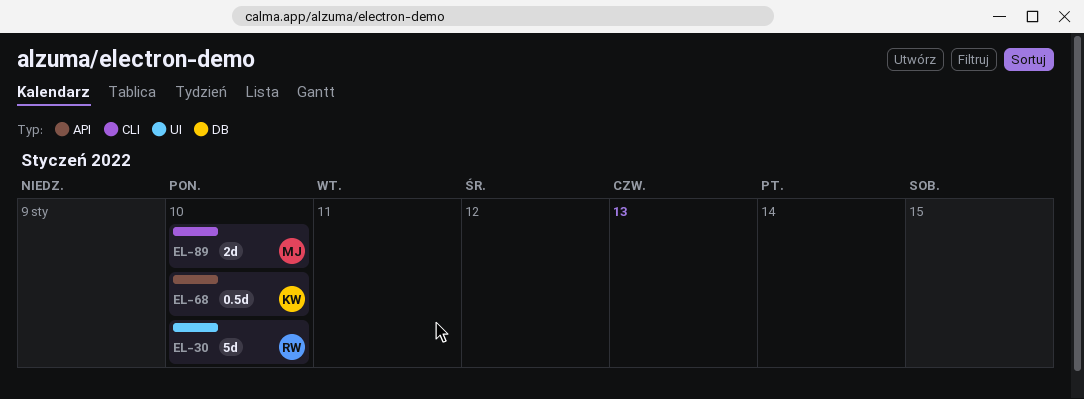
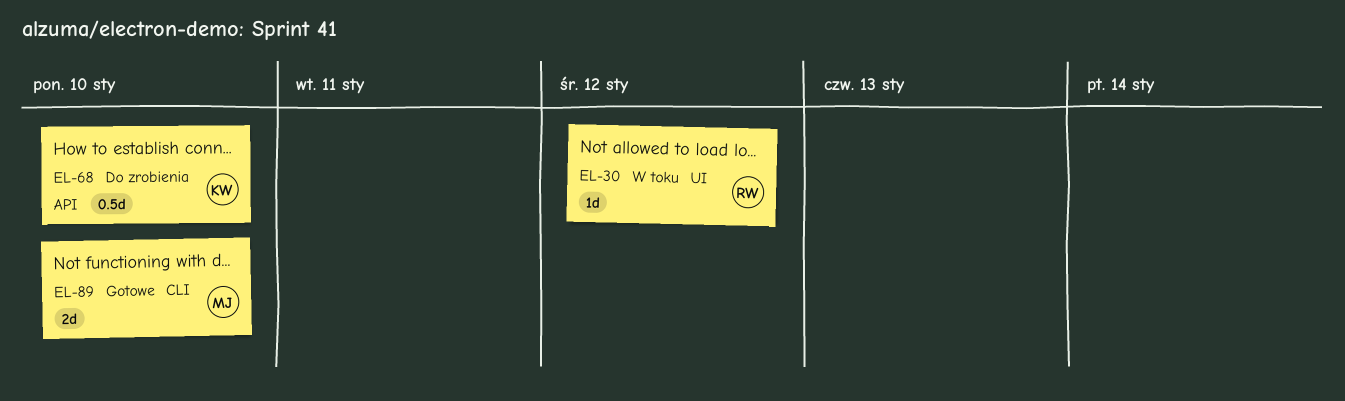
EL-30, estimate: 5d -> 1d
EL-30, due: Jan 10 -> Jan 12

